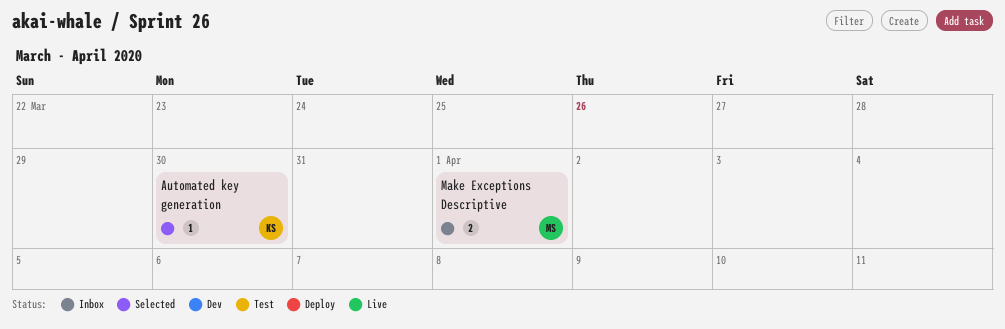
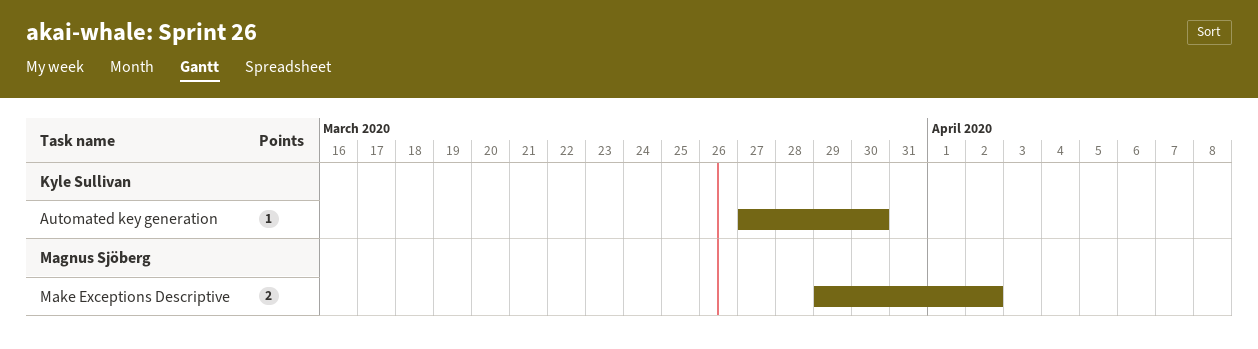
Make Exceptions Descriptive, due: Apr 1 -> Apr 2

